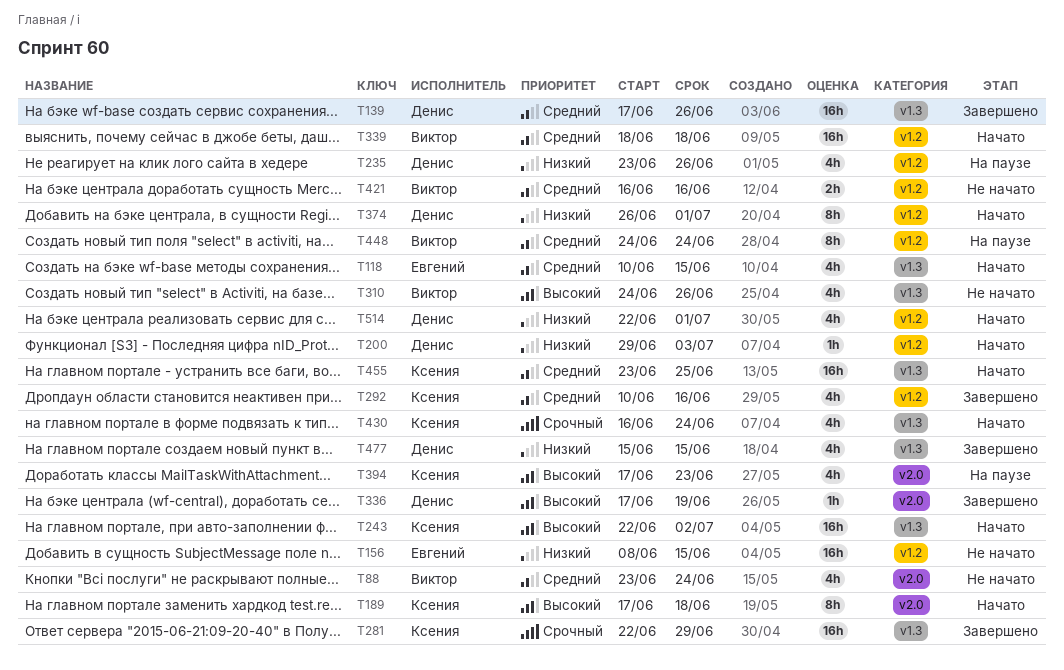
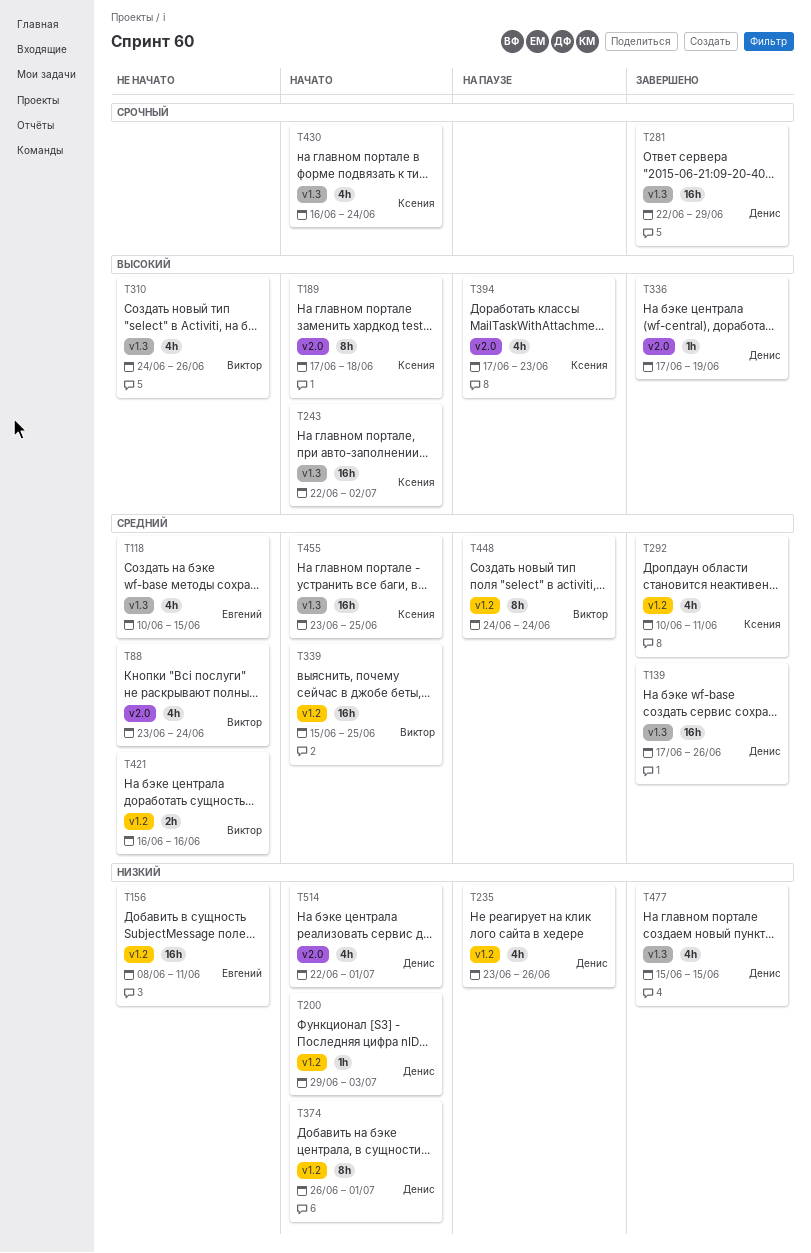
T118, status: Начато -> Не начато
T156, due: Jun 15 -> Jun 11
T281, owner: Ксения -> Денис
T292, due: Jun 16 -> Jun 11
T339, start: Jun 18 -> Jun 15
T339, due: Jun 18 -> Jun 25
T514, label: v1.2 -> v2.0

